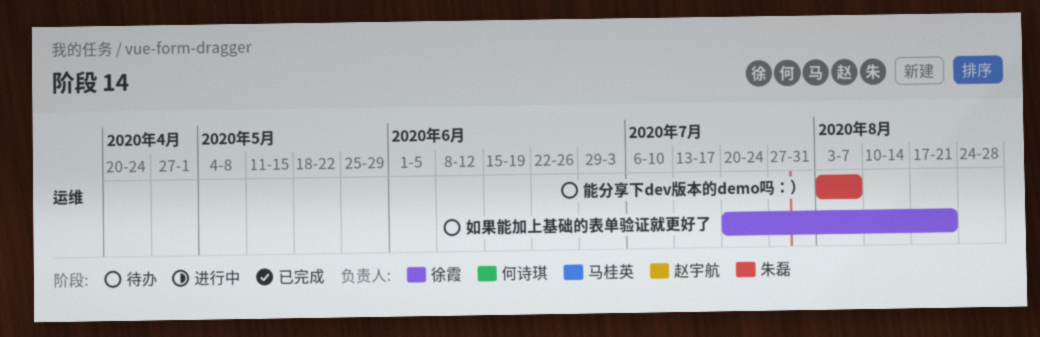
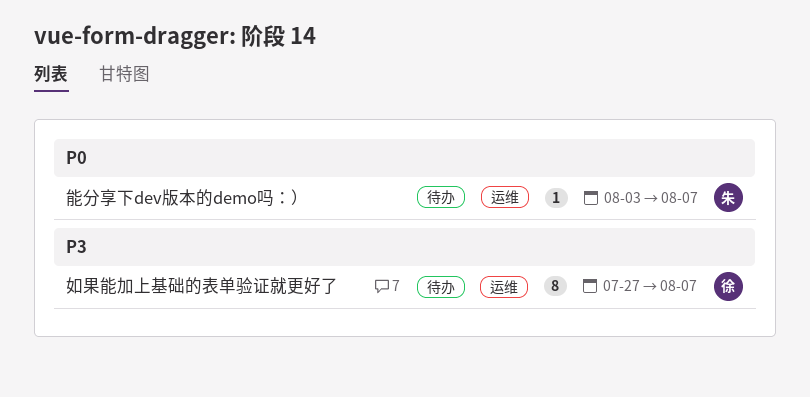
如果能加上基础的表单验证就更好了, start: Jul 20 -> Jul 27
如果能加上基础的表单验证就更好了, due: Aug 21 -> Aug 7

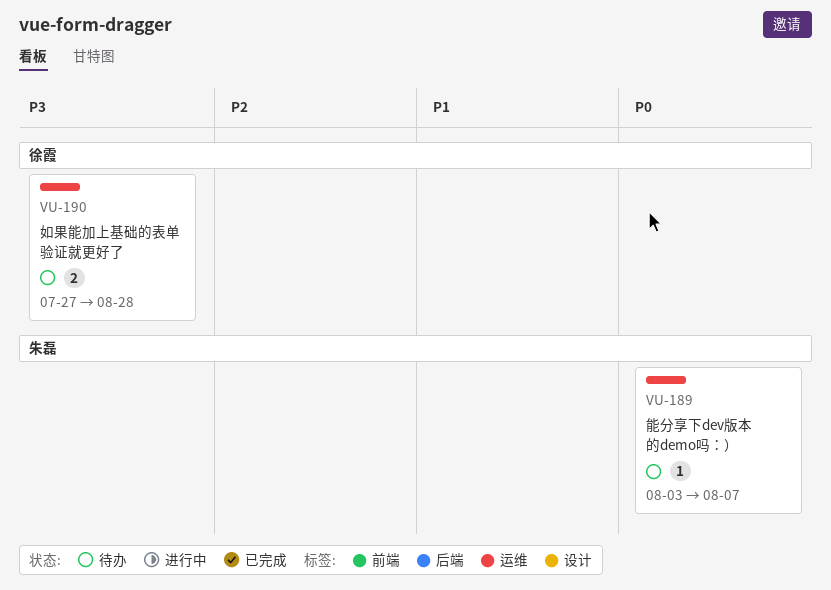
如果能加上基础的表单验证就更好了, estimate: 8 -> 2
如果能加上基础的表单验证就更好了, due: Aug 7 -> Aug 28

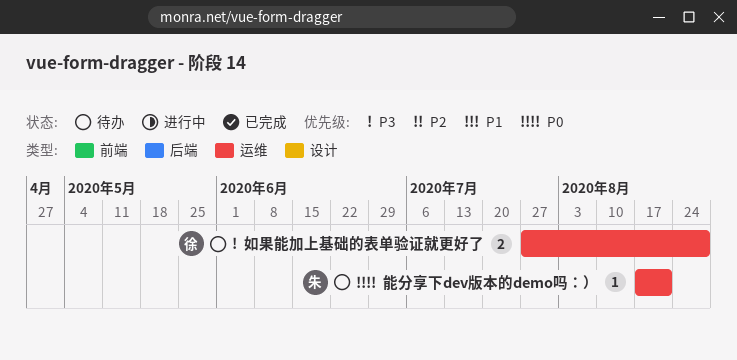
能分享下dev版本的demo吗：）, start: Aug 3 -> Aug 17
能分享下dev版本的demo吗：）, due: Aug 7 -> Aug 21

